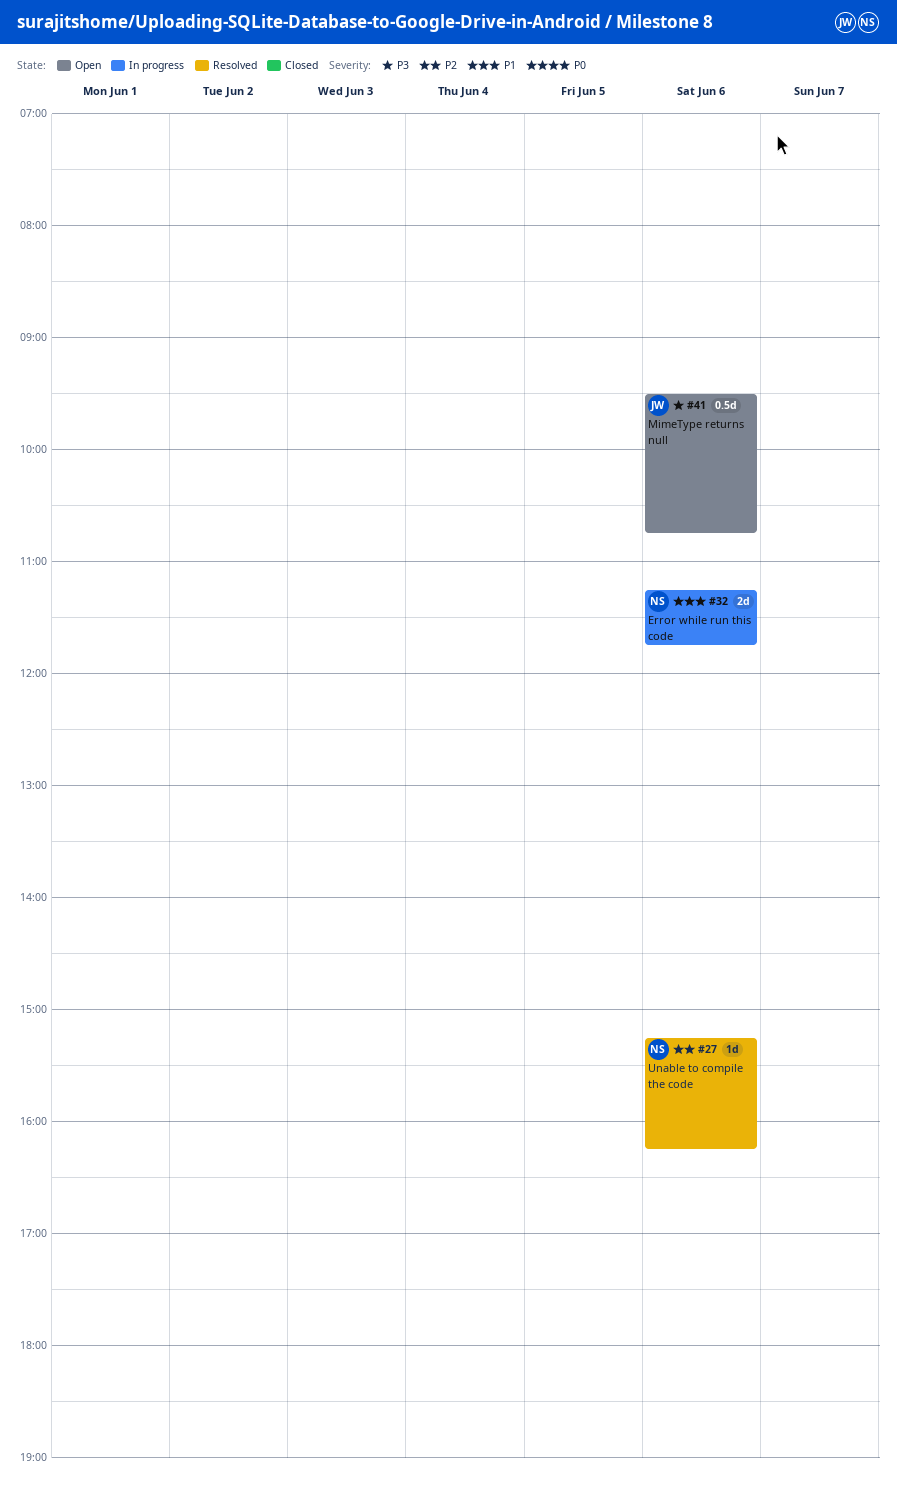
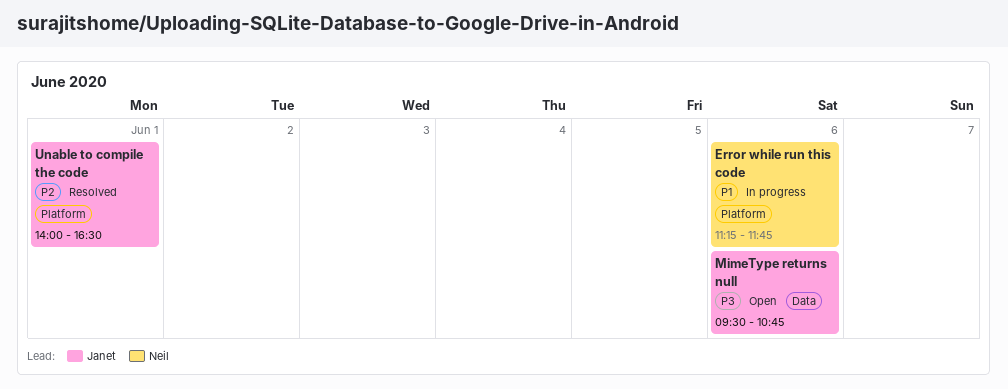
Unable to compile the code, owner: Neil -> Janet
Unable to compile the code, day: Jun 6 -> Jun 1
Unable to compile the code, begins: 15:15 -> 14:00
Unable to compile the code, ends: 16:15 -> 16:30

